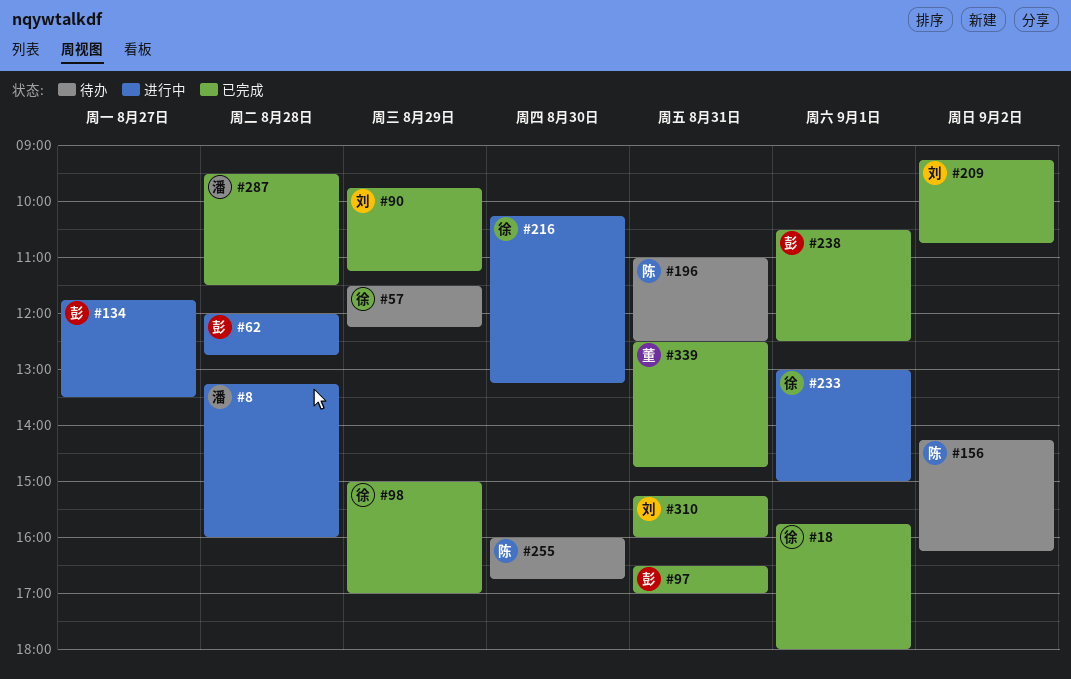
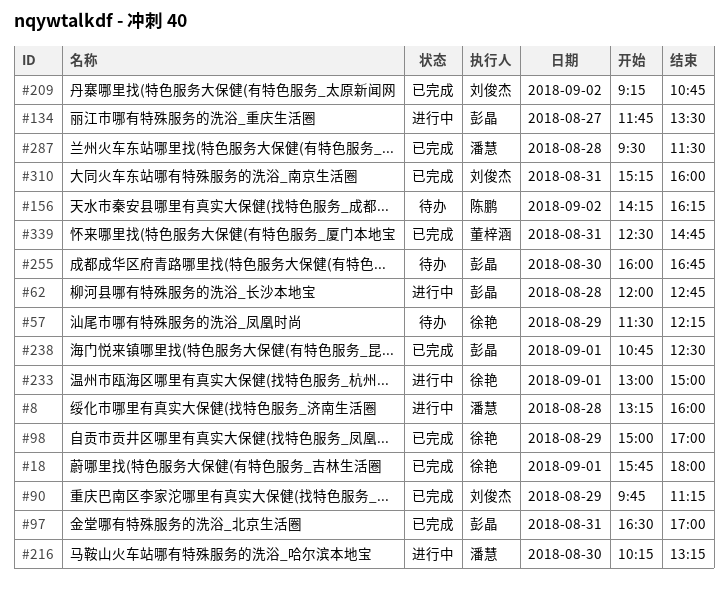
#196: present -> none
#216, owner: 徐艳 -> 潘慧
#238, begins: 10:30 -> 10:45
#255, owner: 陈鹏 -> 彭晶

